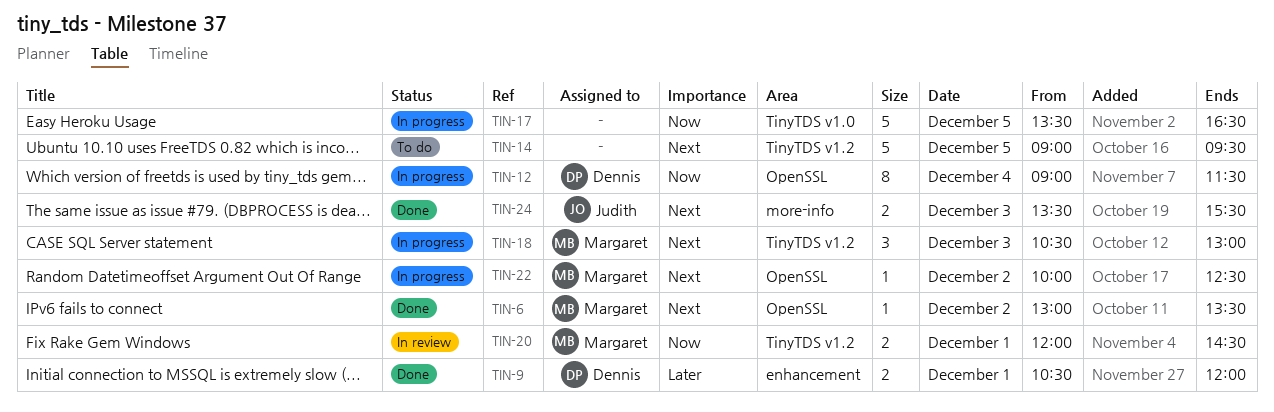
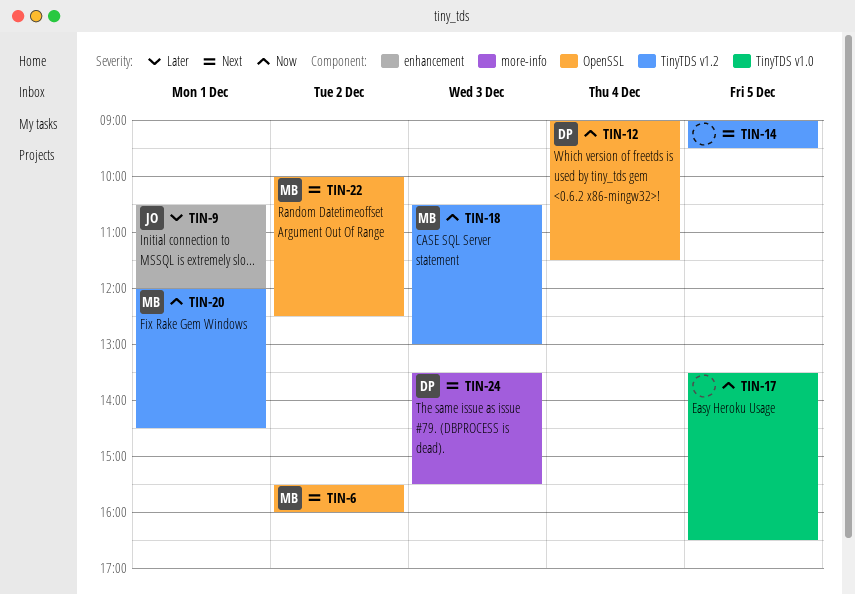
TIN-6, begins: 13:00 -> 15:30
TIN-6, ends: 13:30 -> 16:00
TIN-9, owner: Dennis -> Judith
TIN-18, priority: Next -> Now
TIN-24, owner: Judith -> Dennis

